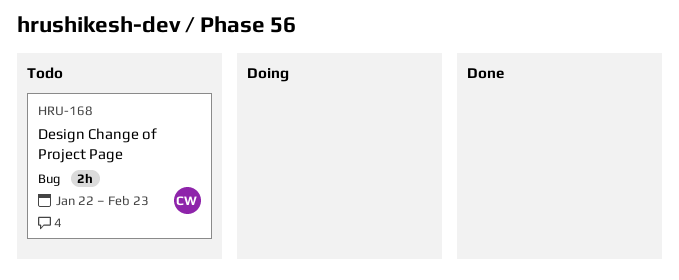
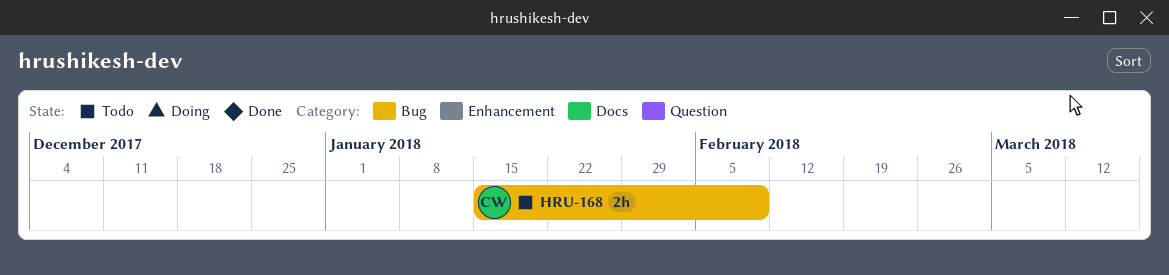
HRU-168, start: Jan 22 -> Jan 15
HRU-168, due: Feb 23 -> Feb 9

